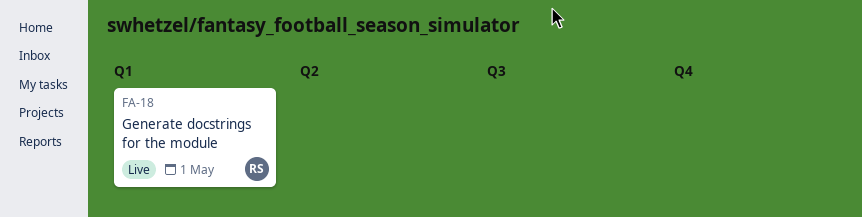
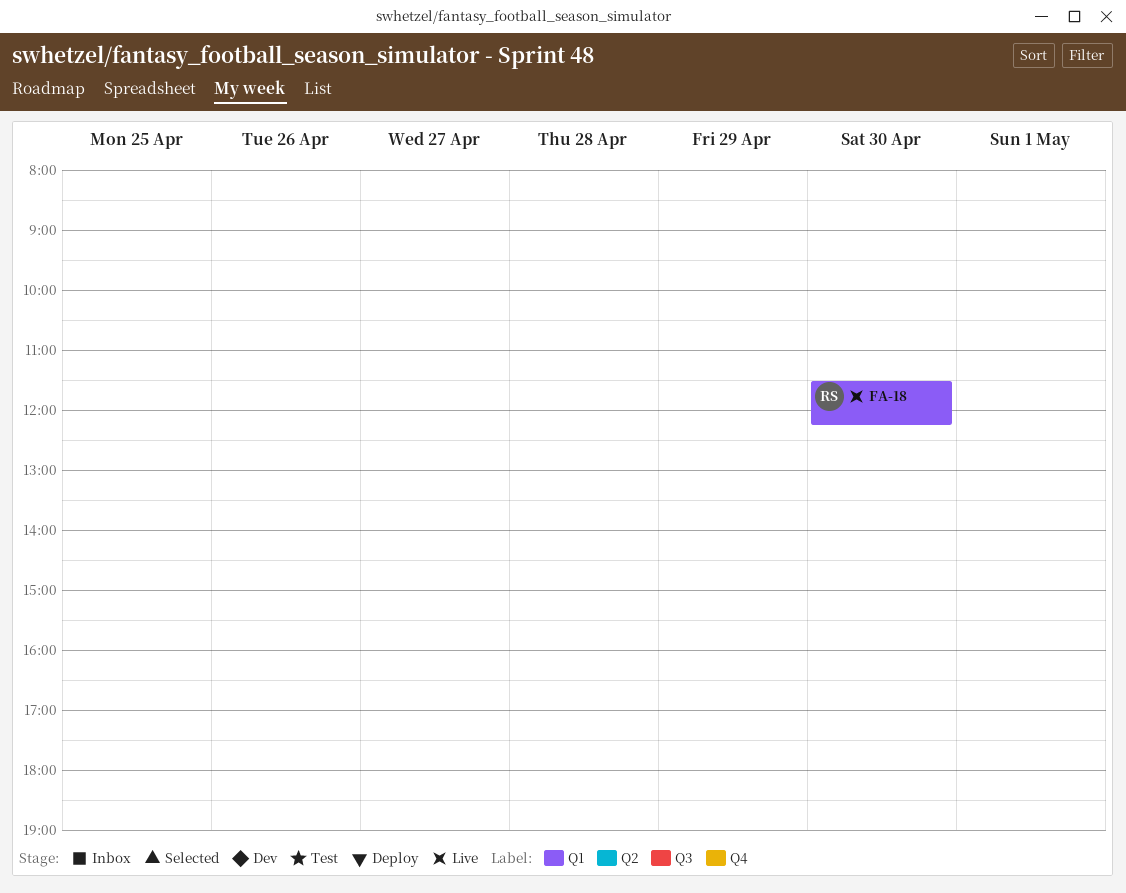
FA-18, day: May 1 -> Apr 30

